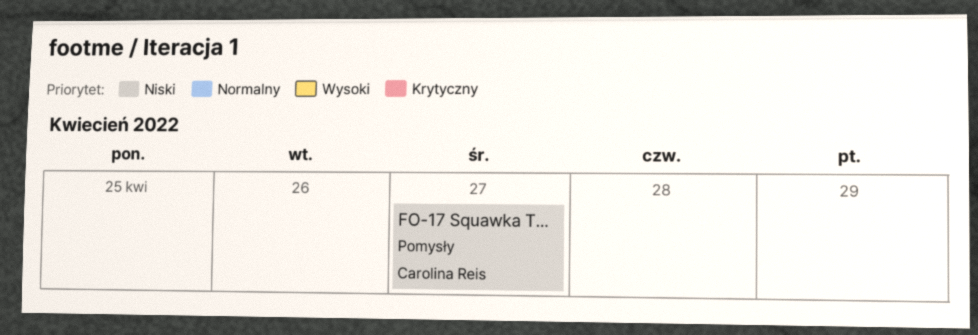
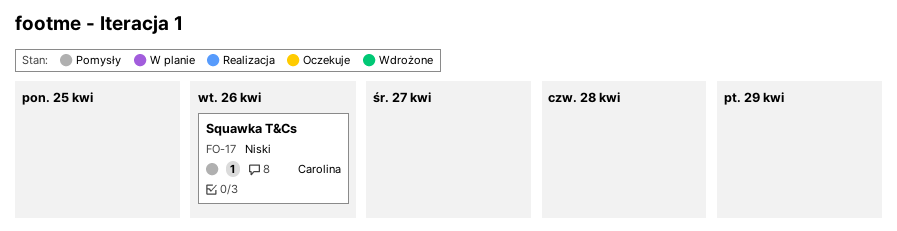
FO-17, due: Apr 27 -> Apr 26

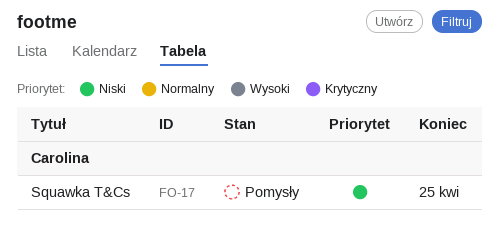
FO-17, due: Apr 26 -> Apr 25

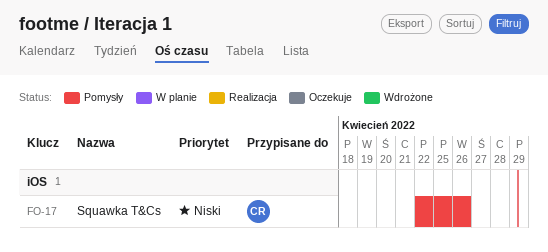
FO-17, due: Apr 25 -> Apr 26

